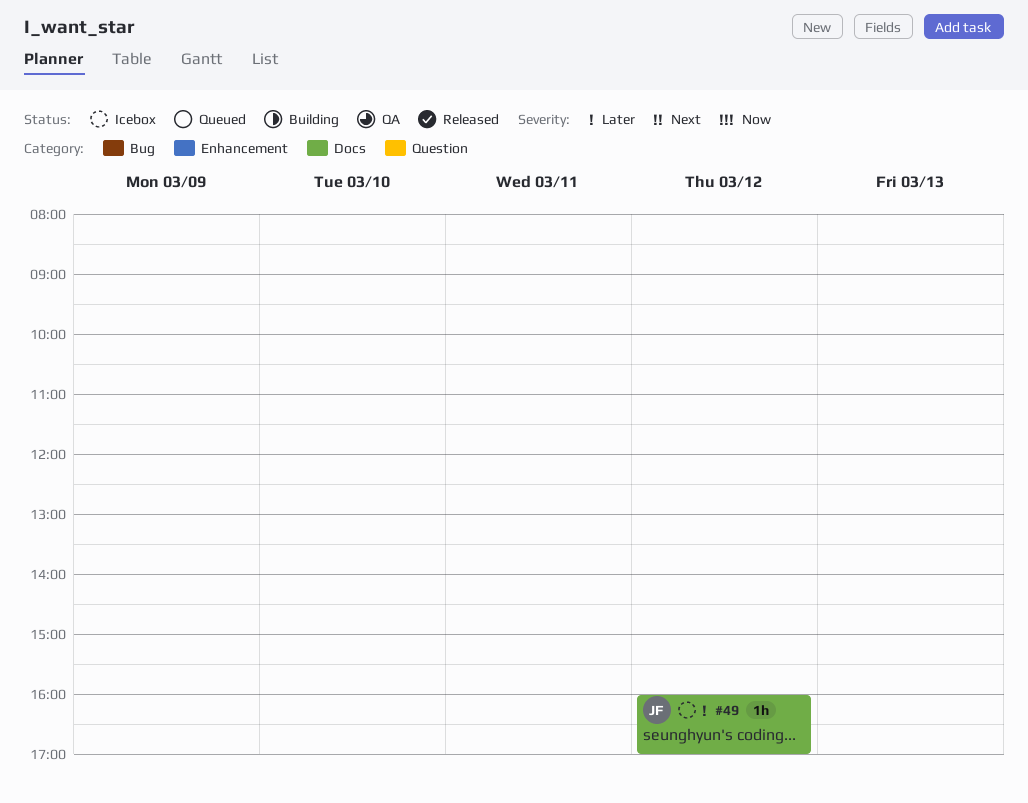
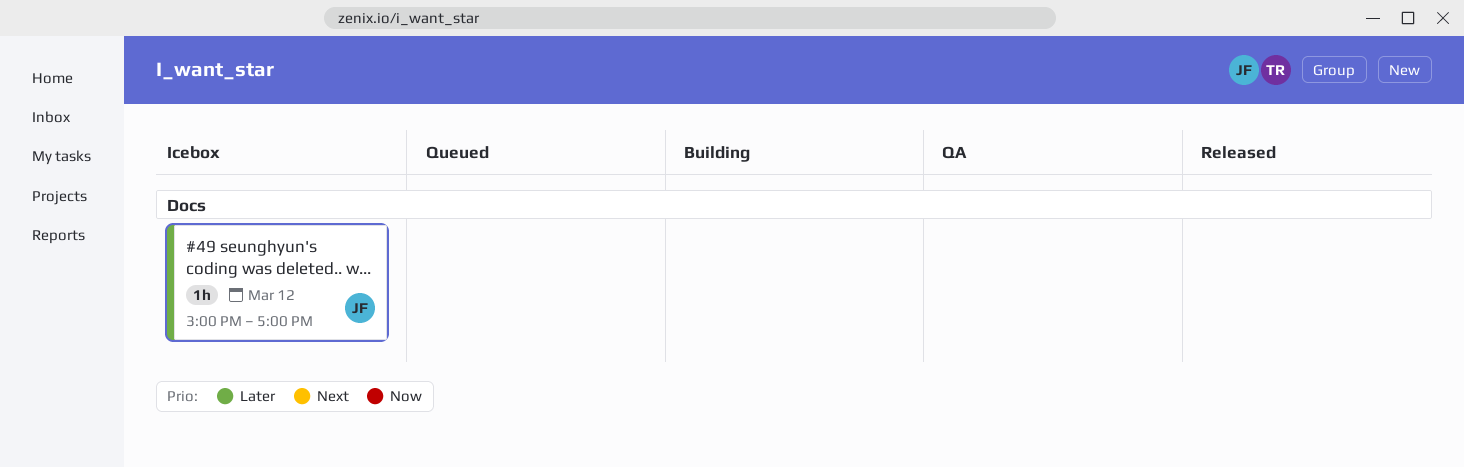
#49, begins: 16:00 -> 15:00

